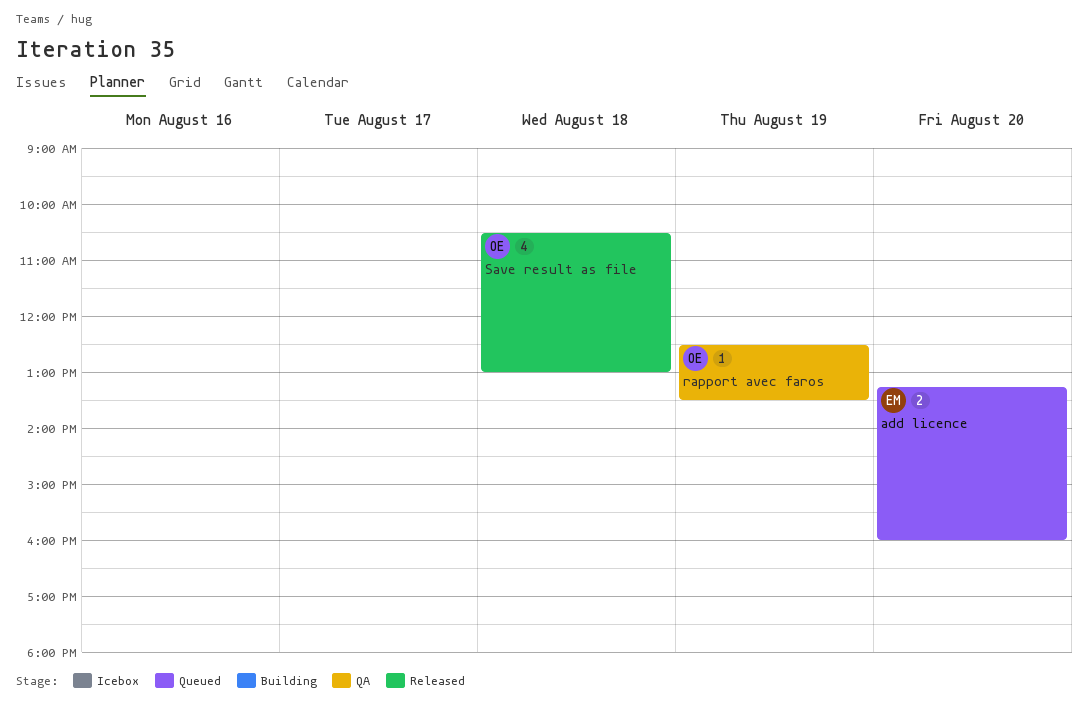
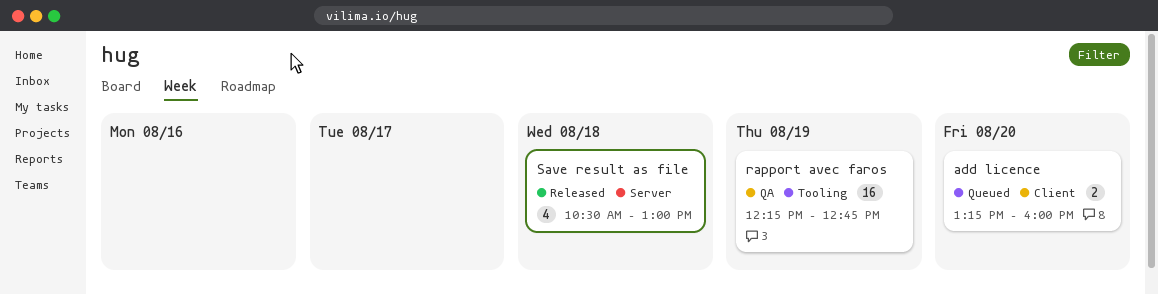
rapport avec faros, estimate: 1 -> 16
rapport avec faros, begins: 12:30 -> 12:15
rapport avec faros, ends: 13:30 -> 12:45

